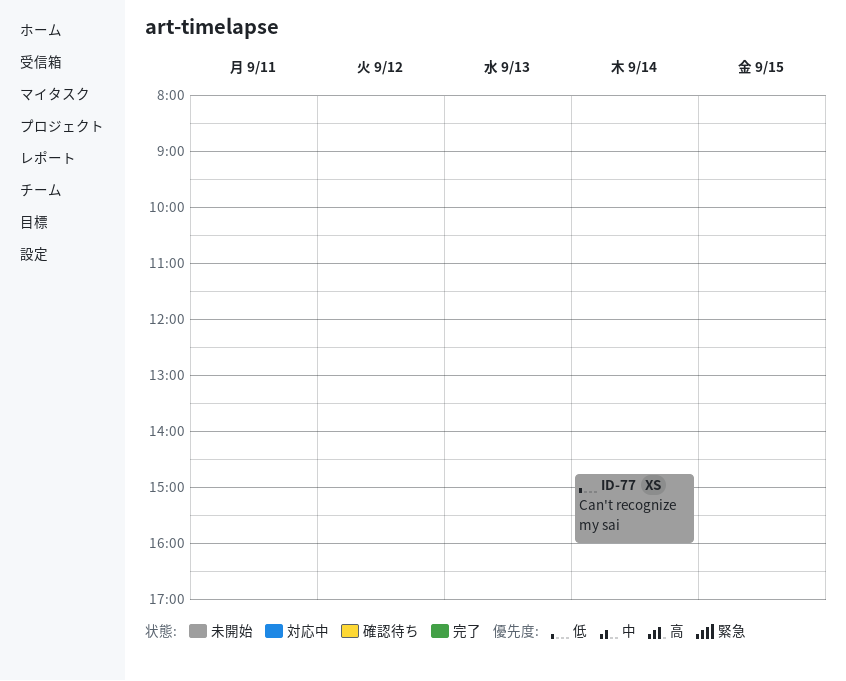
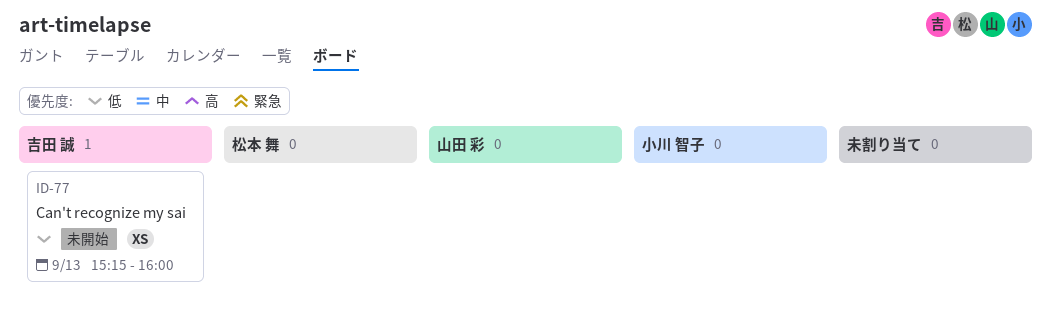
ID-77, day: Sep 14 -> Sep 13
ID-77, begins: 14:45 -> 15:15

